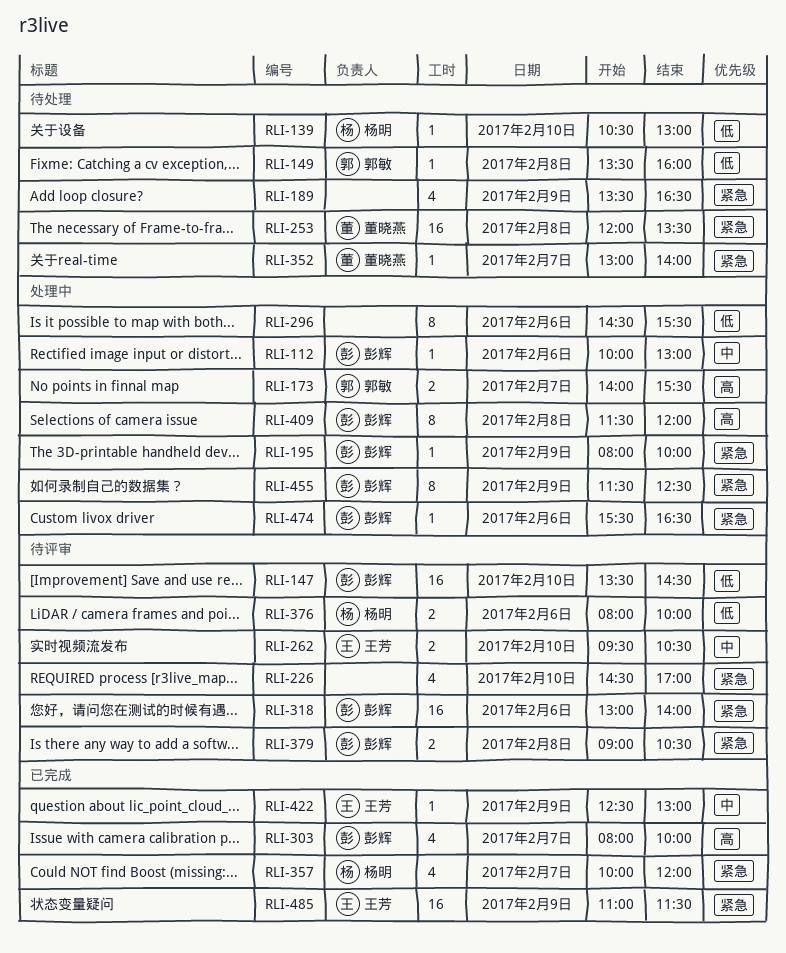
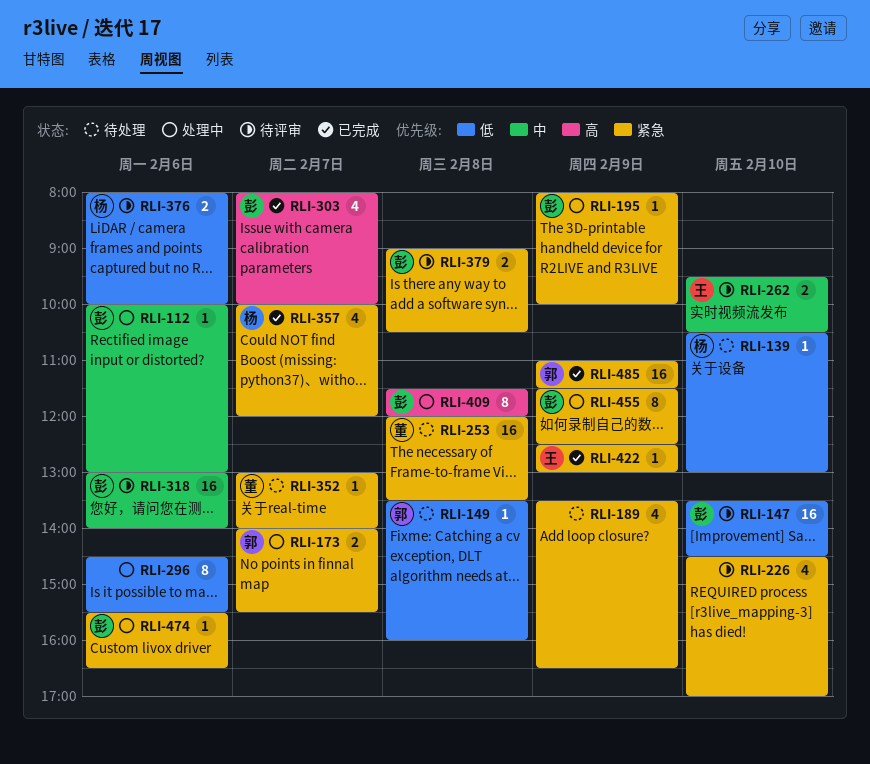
RLI-173, priority: 高 -> 紧急
RLI-318, priority: 紧急 -> 中
RLI-422, priority: 中 -> 紧急
RLI-485, owner: 王芳 -> 郭敏

